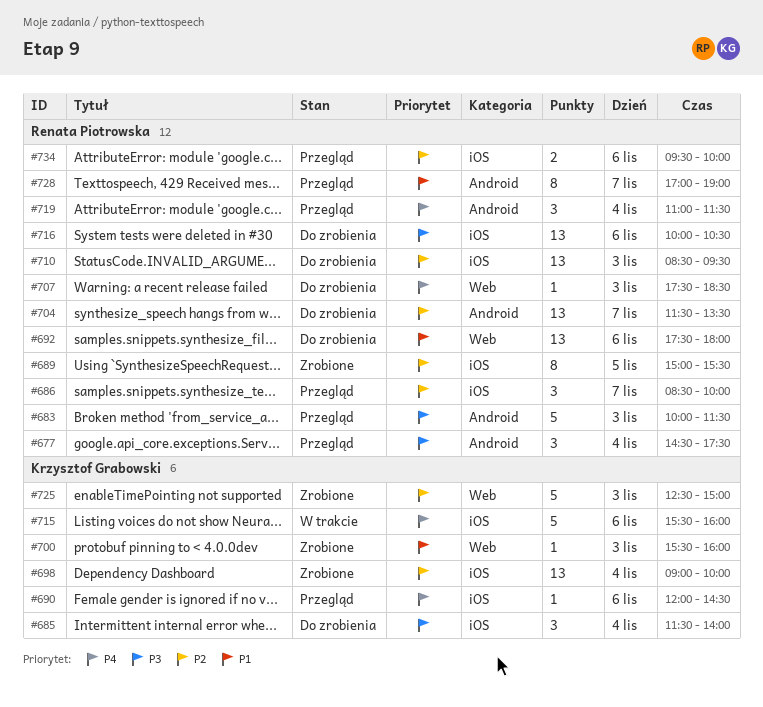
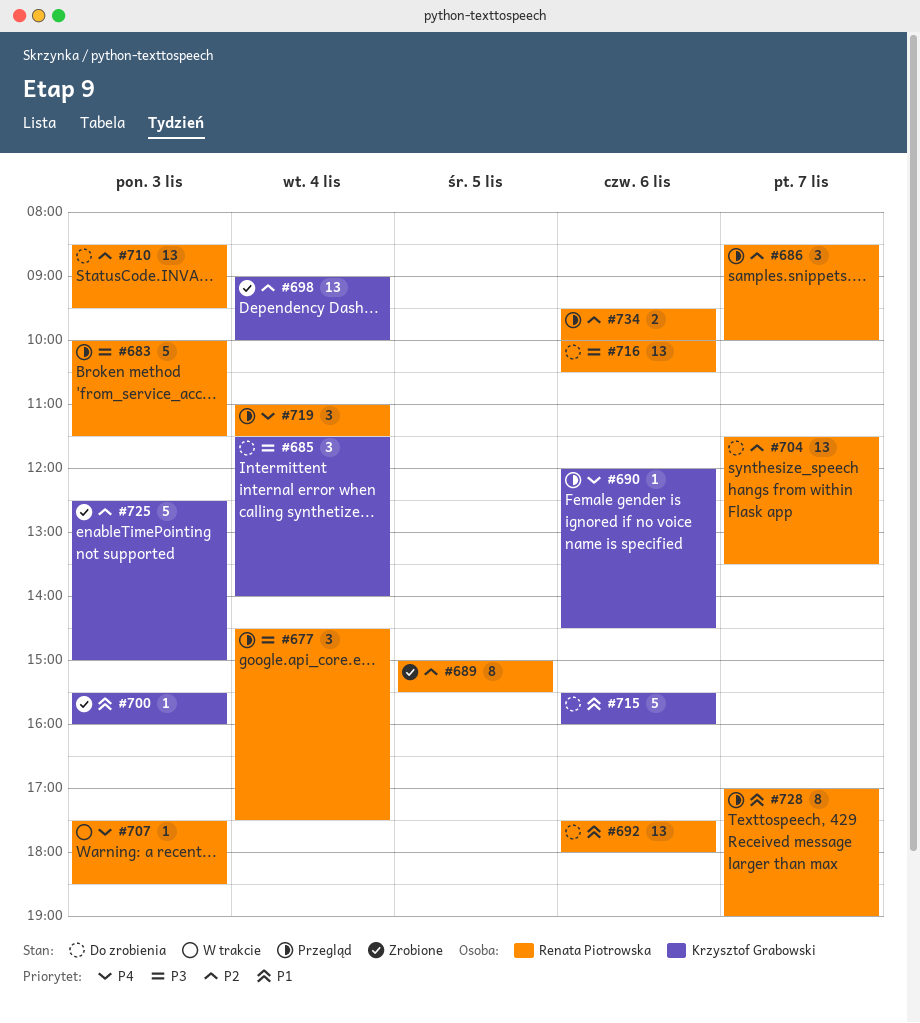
#707, status: Do zrobienia -> W trakcie
#715, status: W trakcie -> Do zrobienia
#715, priority: P4 -> P1

